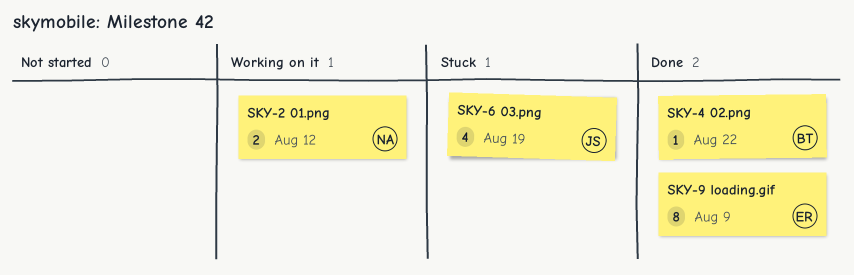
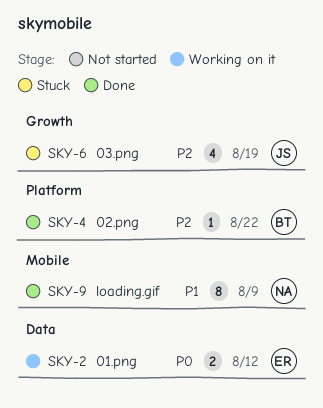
SKY-2, owner: NA -> ER
SKY-9, owner: ER -> NA

